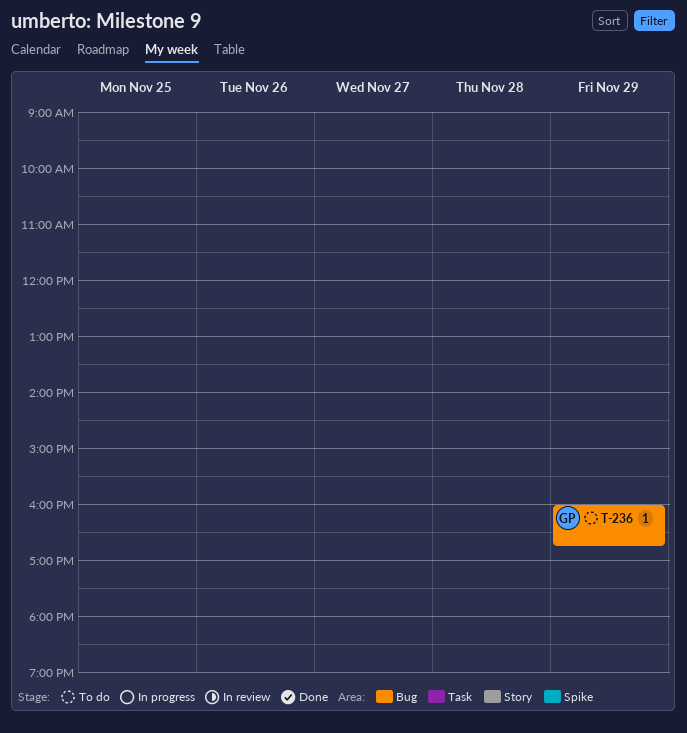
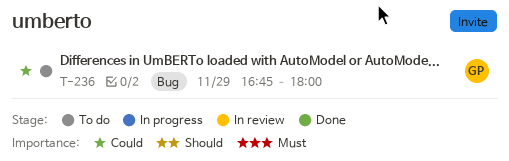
T-236, begins: 16:00 -> 16:45
T-236, ends: 16:45 -> 18:00

